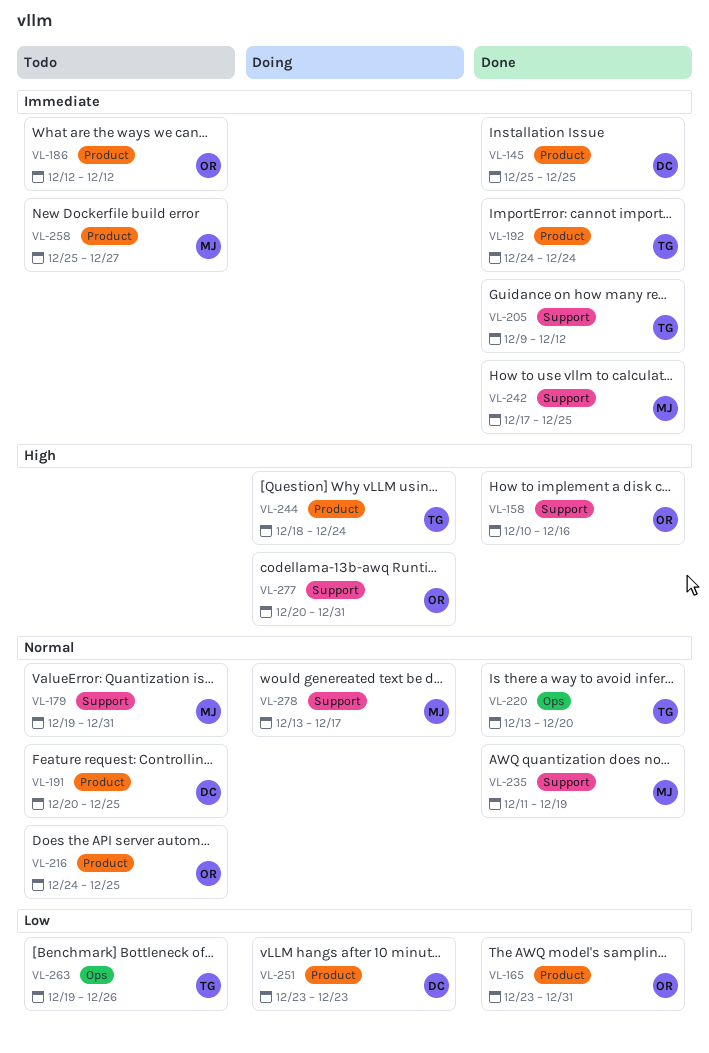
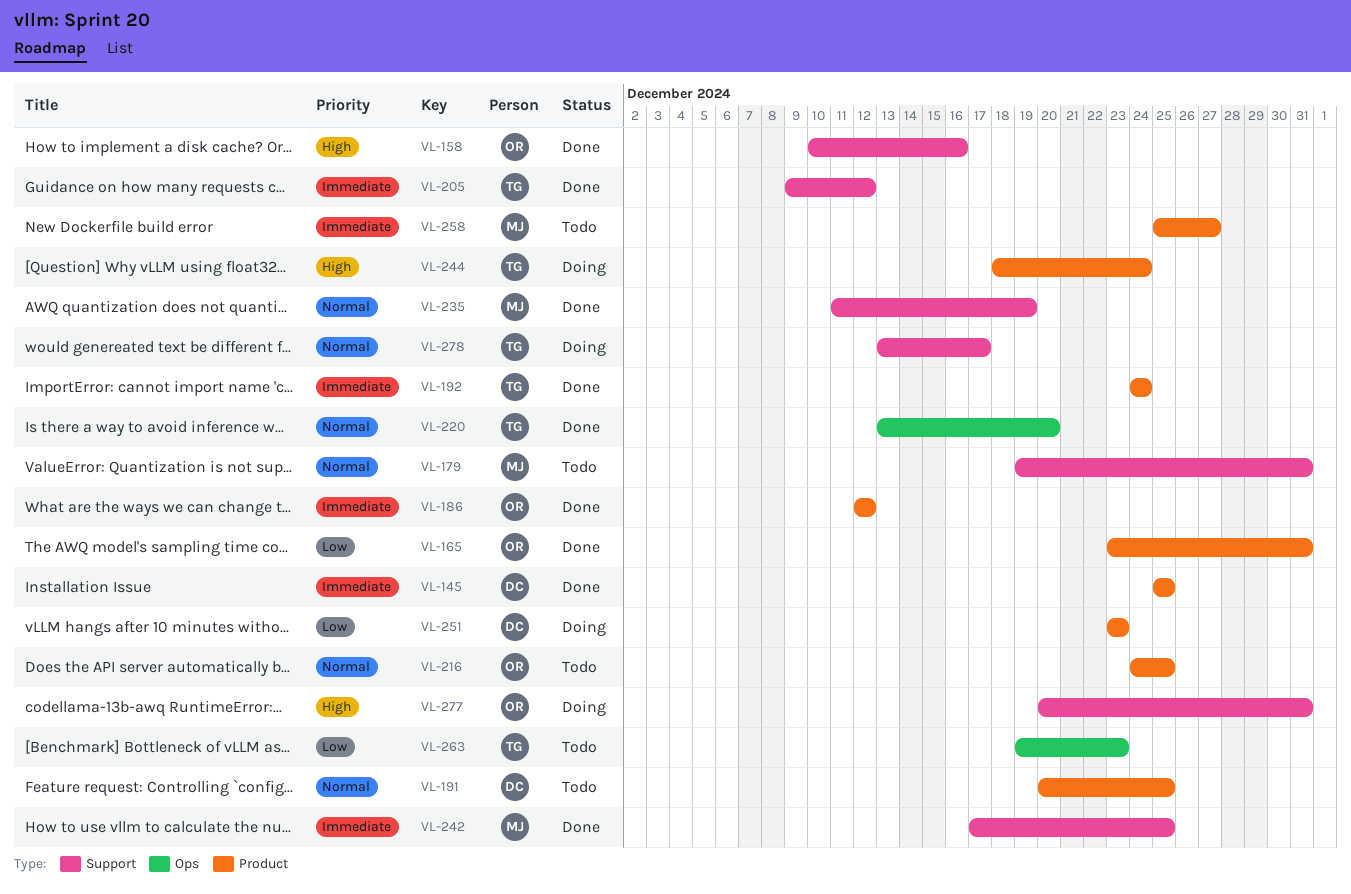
VL-186, status: Todo -> Done
VL-263, due: Dec 26 -> Dec 23
VL-278, owner: MJ -> TG

